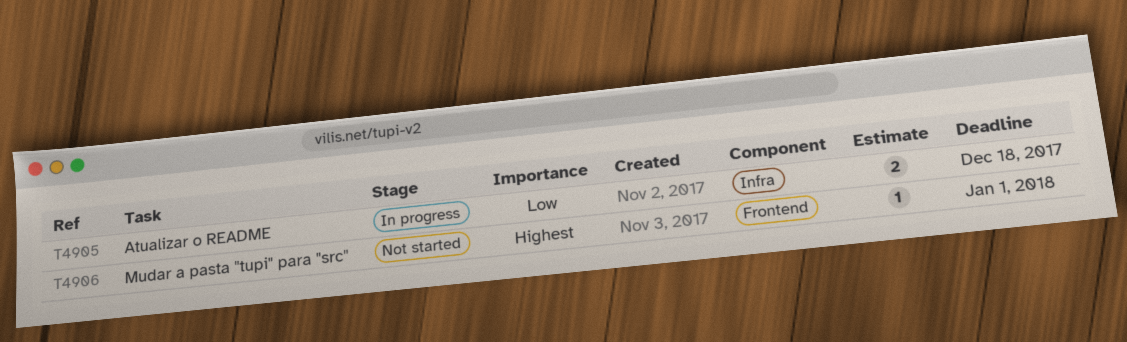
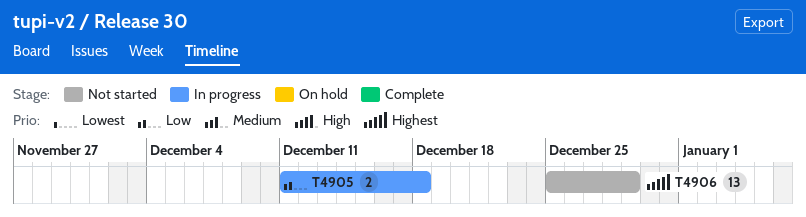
T4906, estimate: 1 -> 13
T4906, due: Jan 1 -> Dec 29

